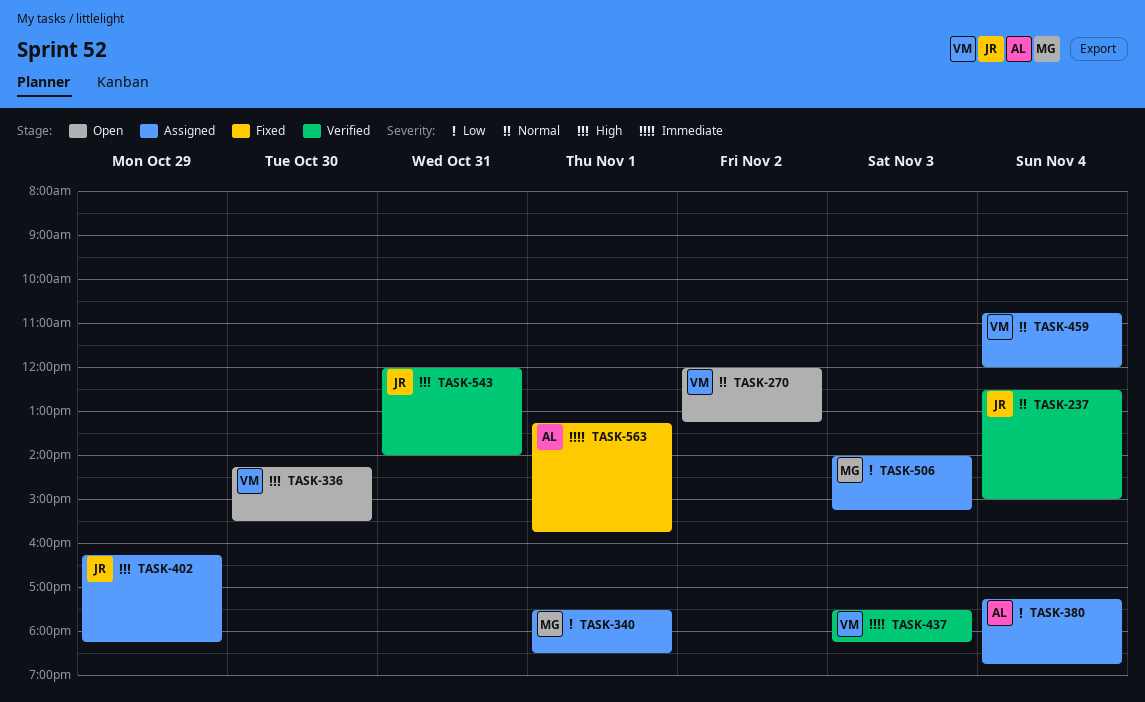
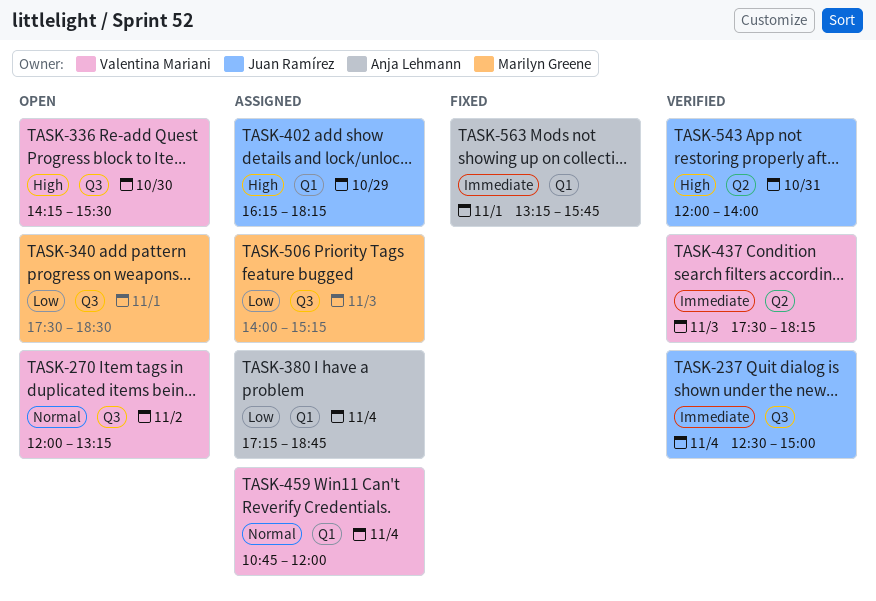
TASK-237, priority: Normal -> Immediate
TASK-340, status: Assigned -> Open

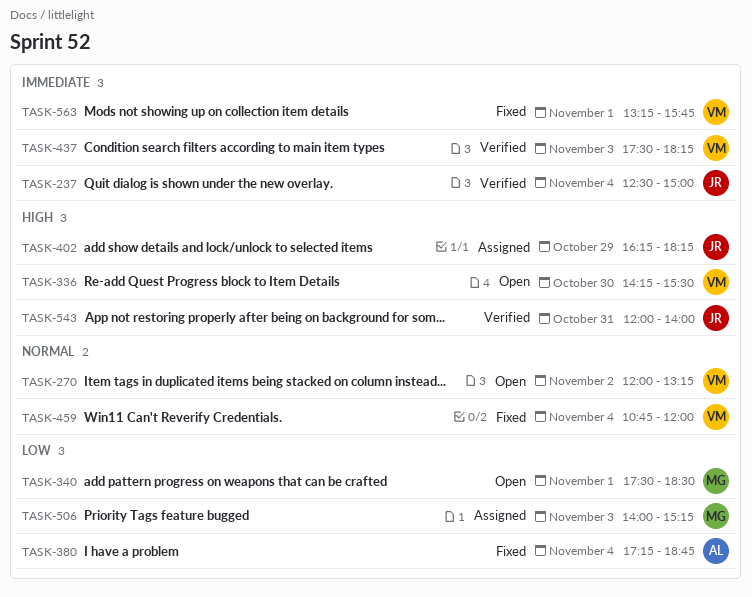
TASK-380, status: Assigned -> Fixed
TASK-459, status: Assigned -> Fixed
TASK-563, owner: Anja Lehmann -> Valentina Mariani

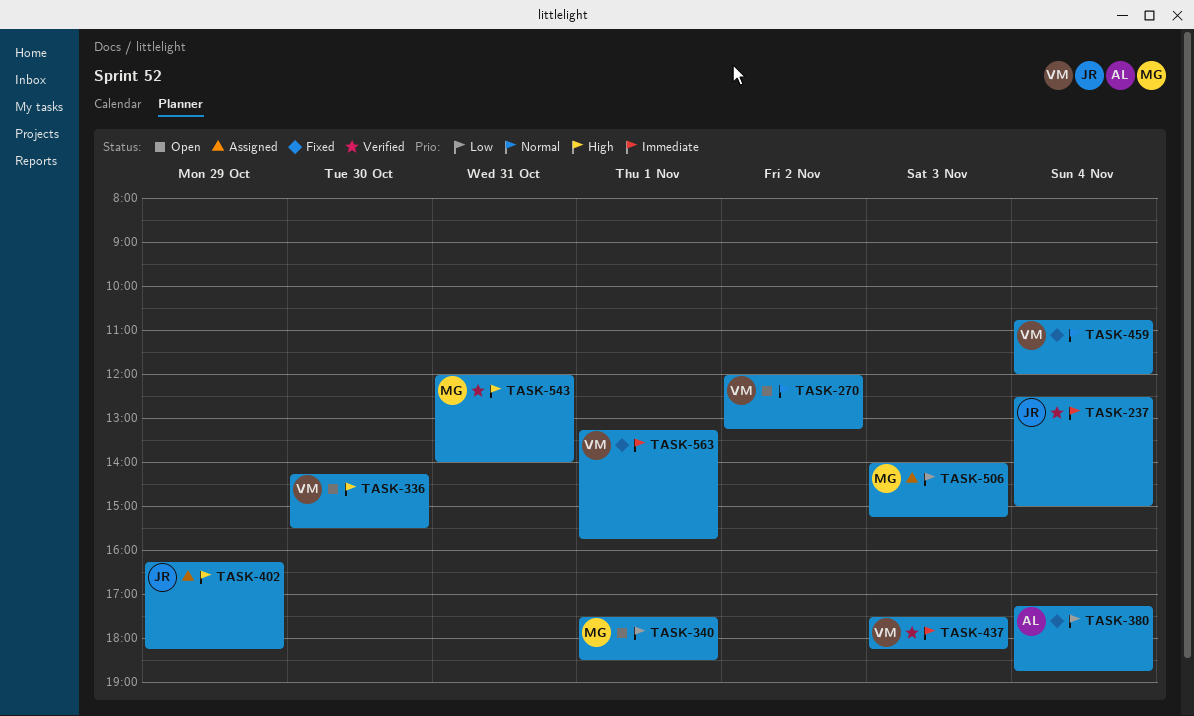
TASK-543, owner: JR -> MG

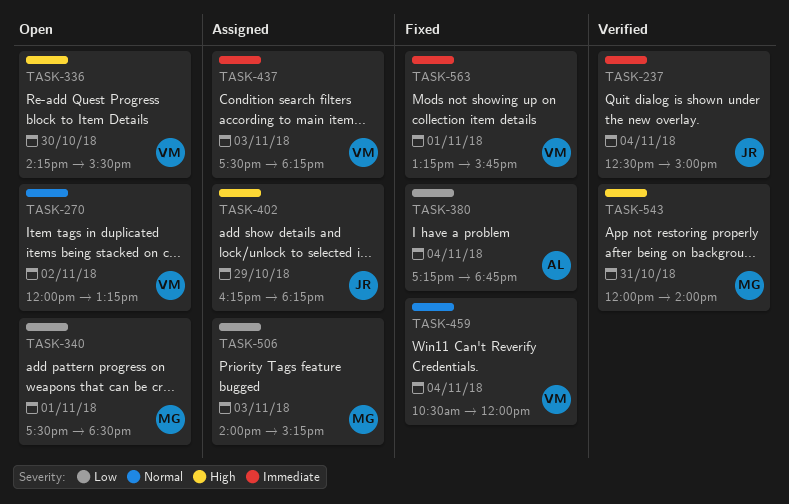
TASK-437, status: Verified -> Assigned
TASK-459, begins: 10:45 -> 10:30

